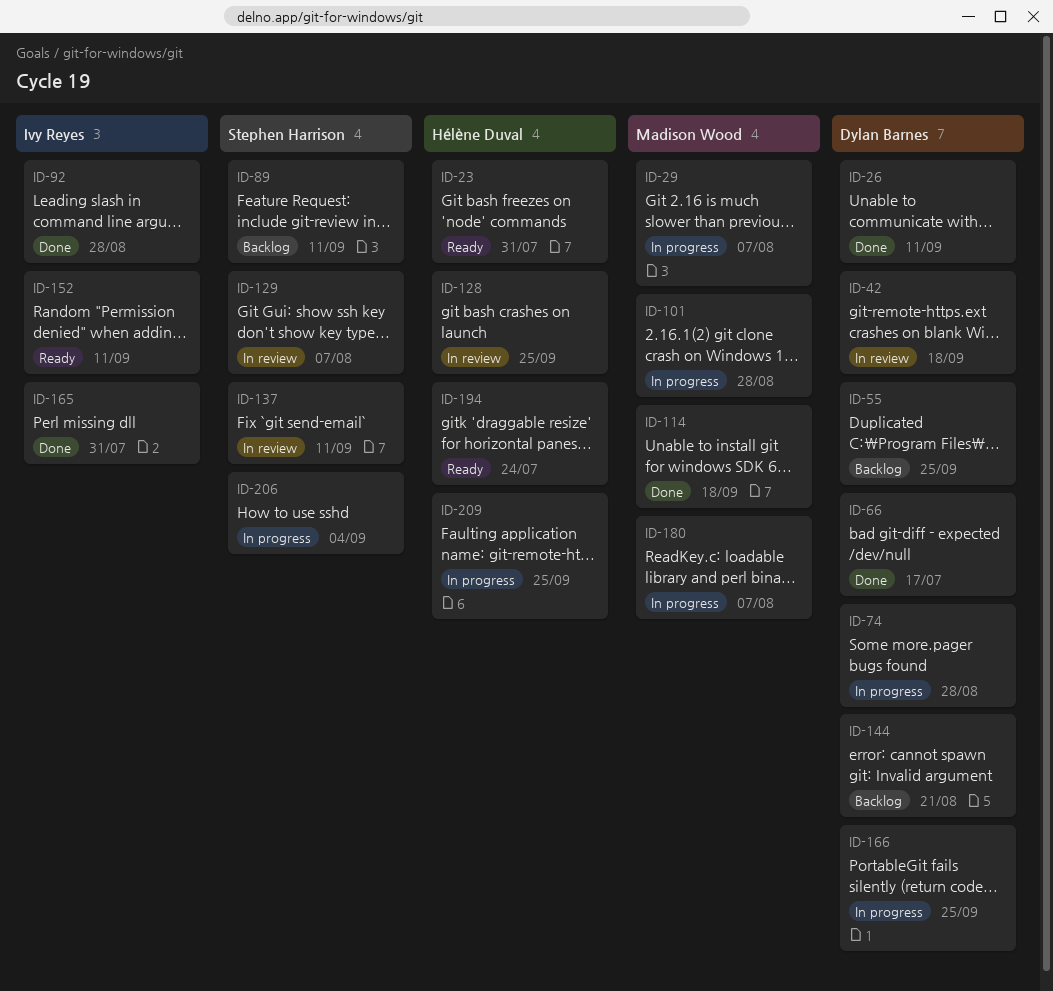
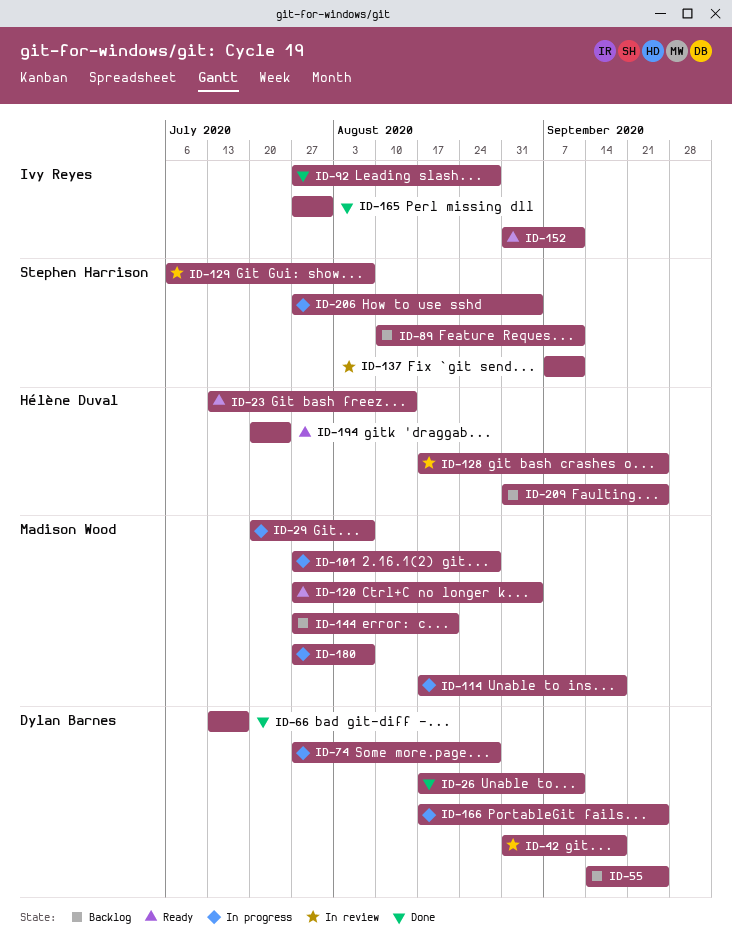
ID-23, due: Jul 31 -> Aug 14
ID-114, status: Done -> In progress
ID-120: none -> present
ID-144, owner: Dylan Barnes -> Madison Wood
ID-209, status: In progress -> Backlog

